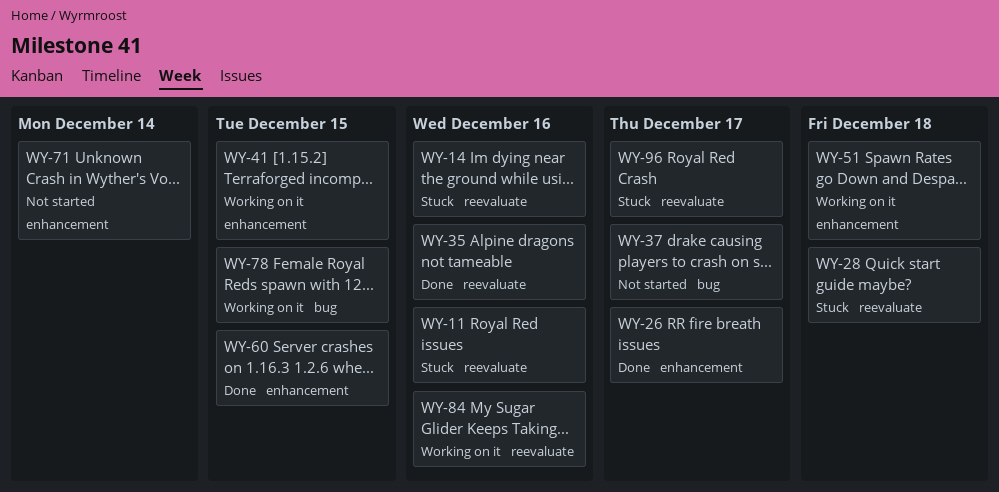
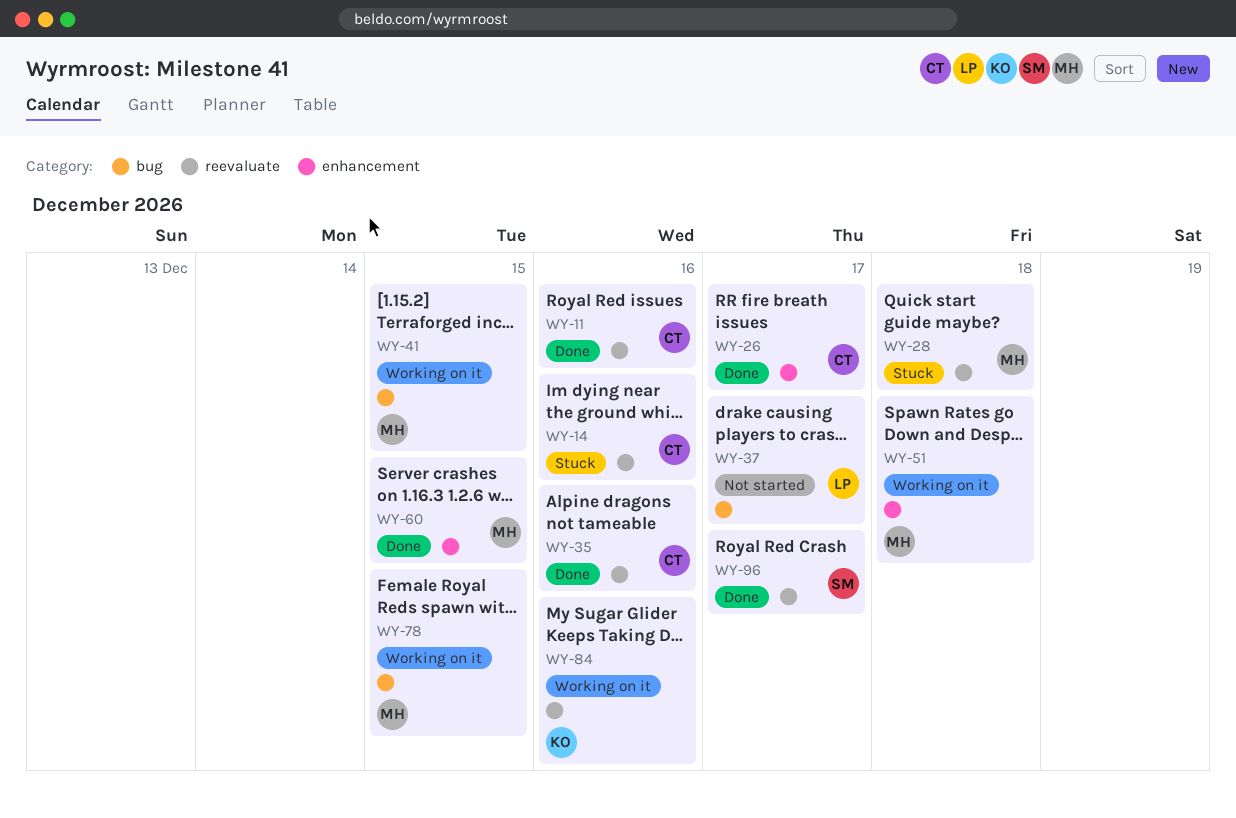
WY-11, status: Stuck -> Done
WY-41, label: enhancement -> bug
WY-71: present -> none
WY-96, status: Stuck -> Done

